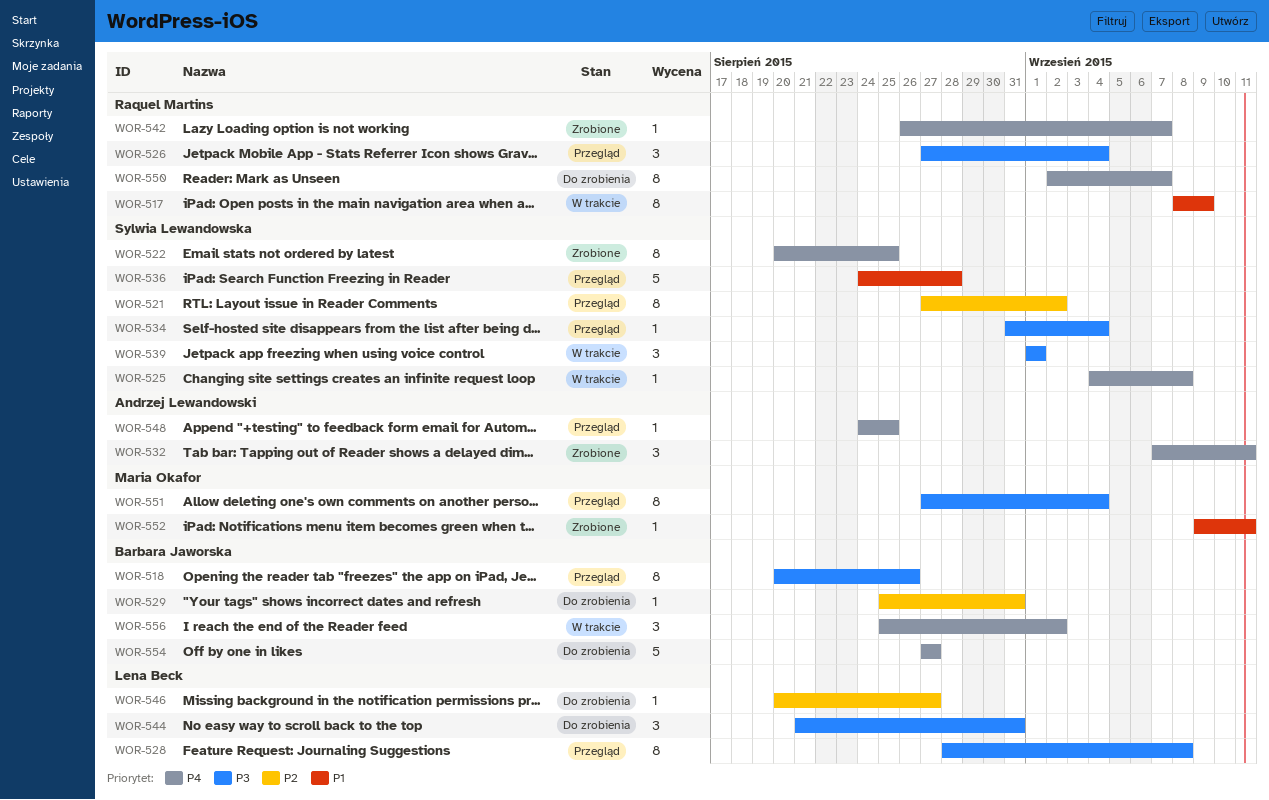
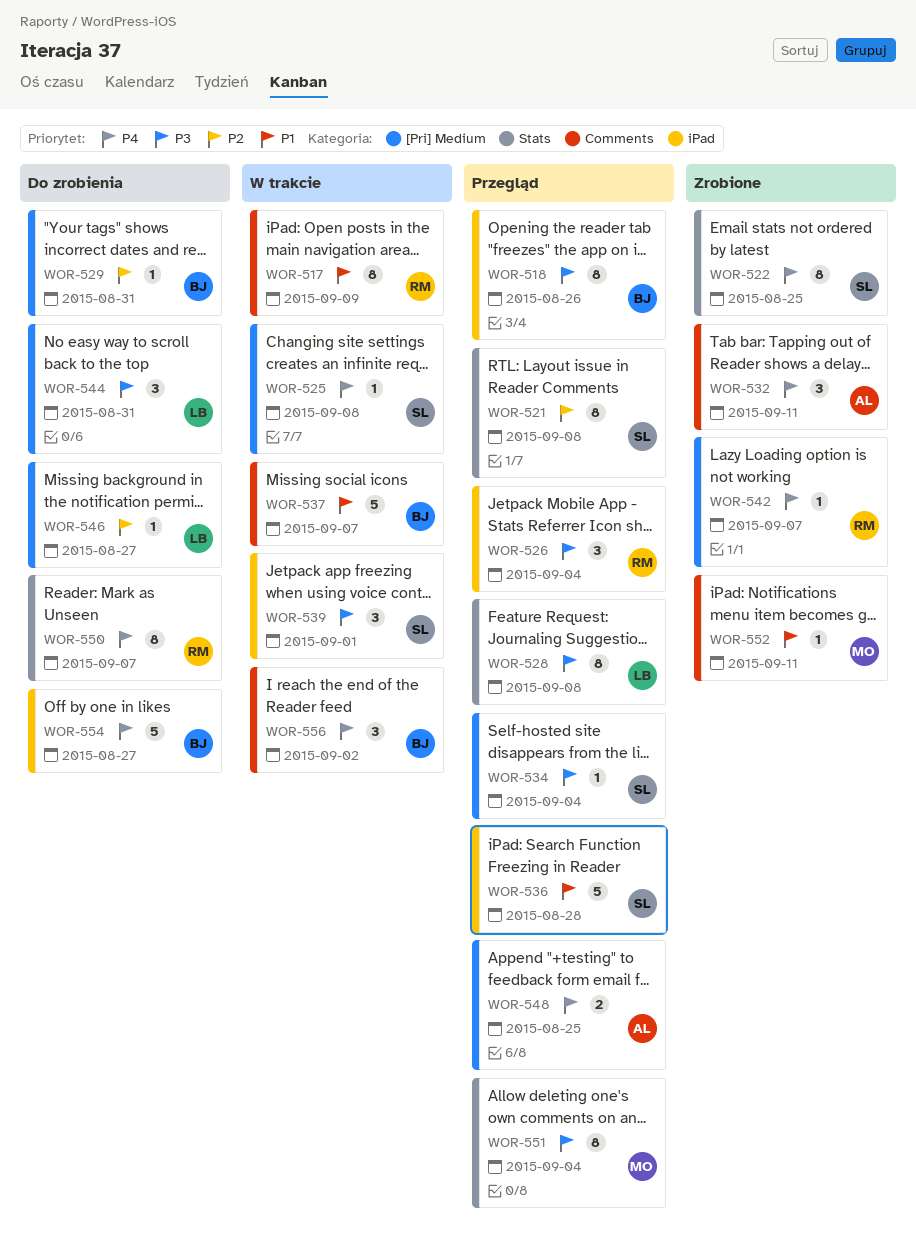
WOR-521, due: Sep 2 -> Sep 8
WOR-537: none -> present
WOR-548, estimate: 1 -> 2

